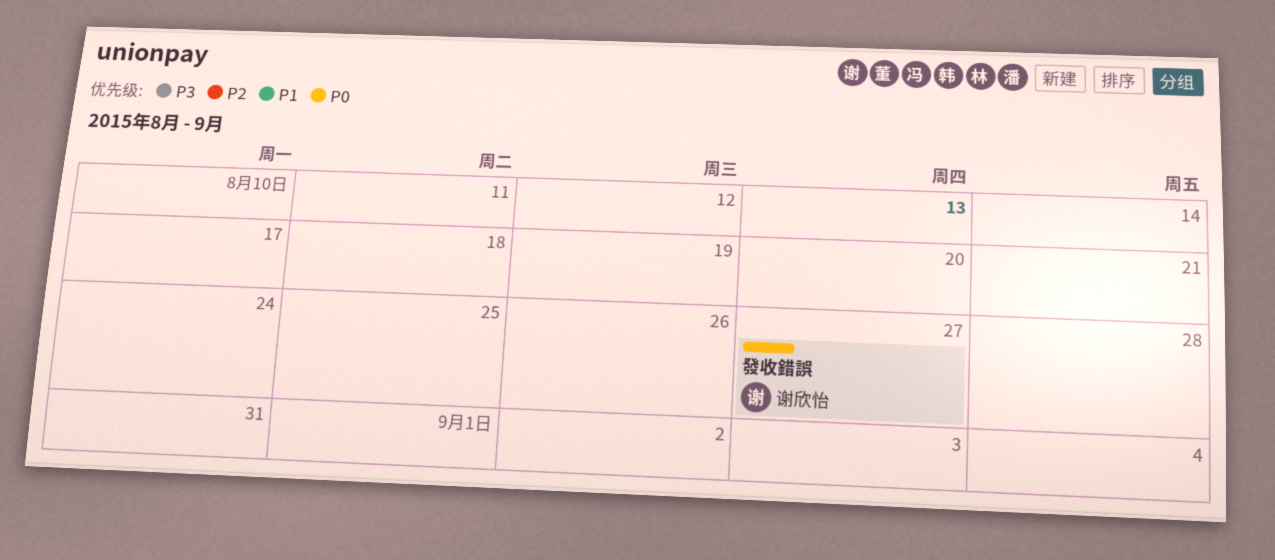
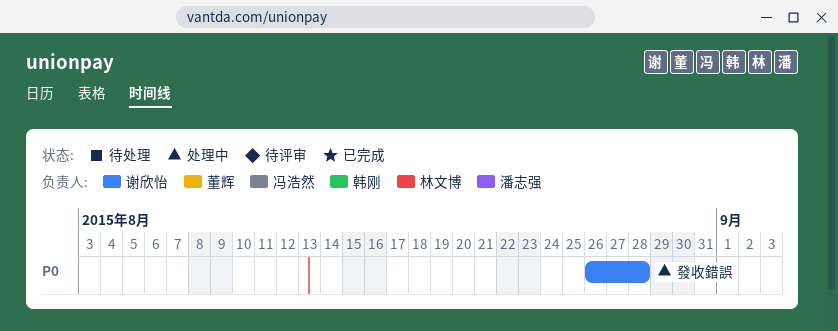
發收錯誤, due: Aug 27 -> Aug 28

